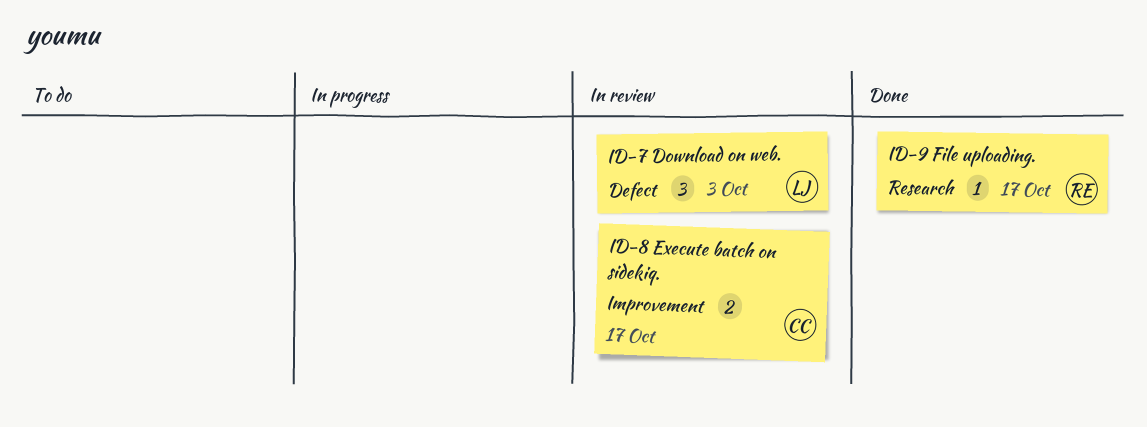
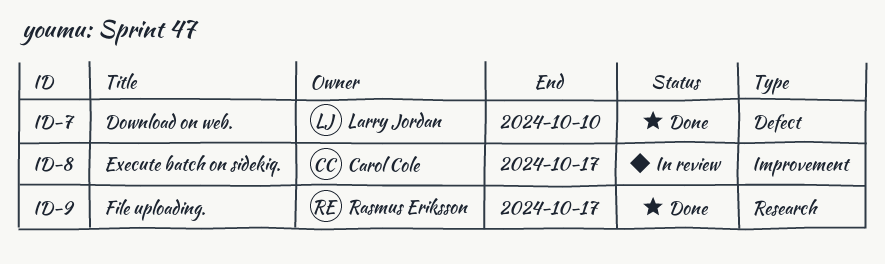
ID-7, status: In review -> Done
ID-7, due: Oct 3 -> Oct 10

